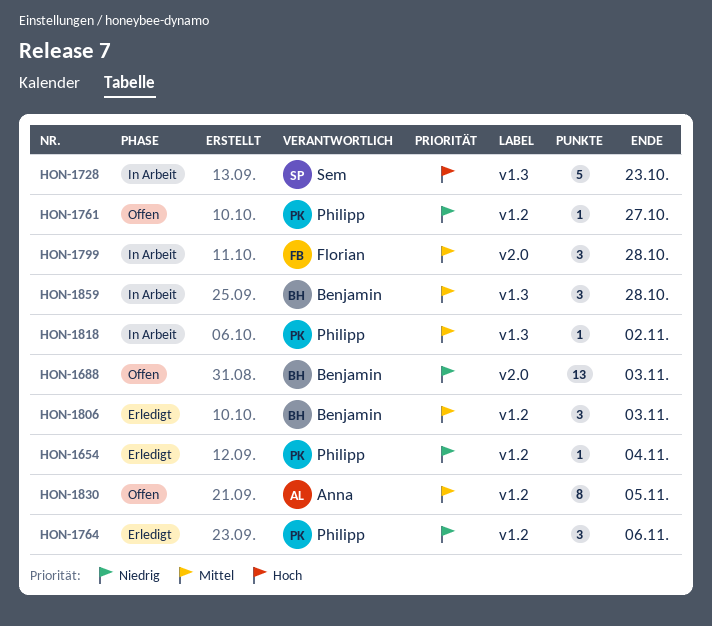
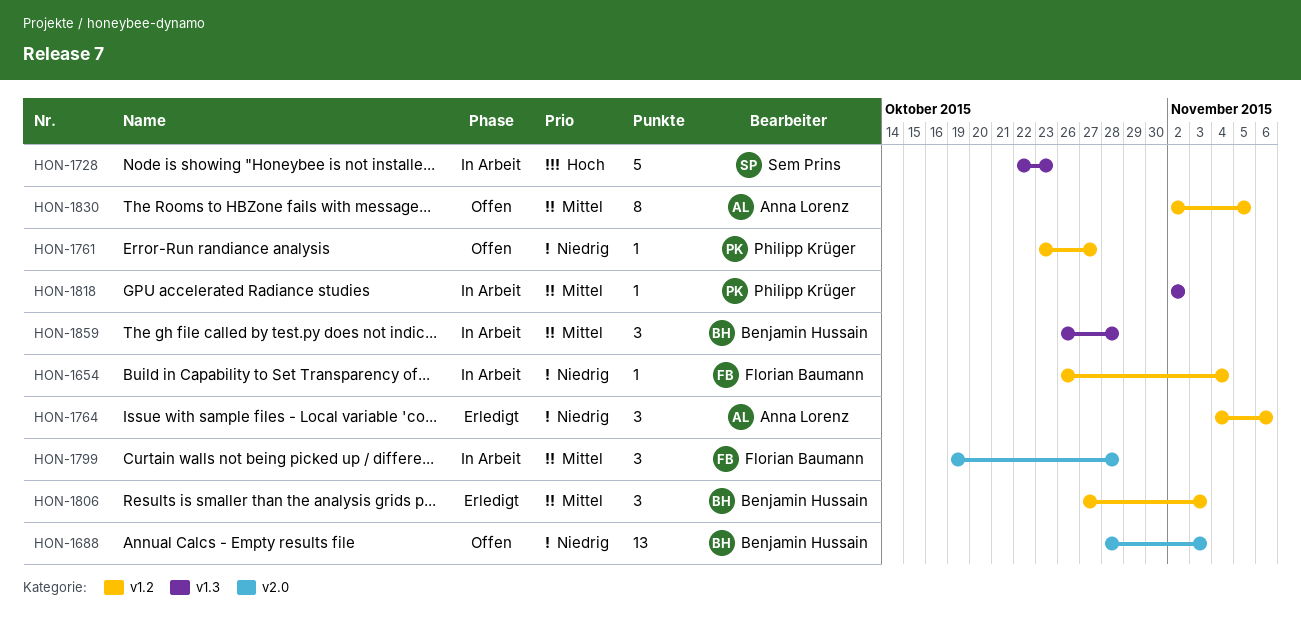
HON-1654, status: Erledigt -> In Arbeit
HON-1654, owner: Philipp Krüger -> Florian Baumann
HON-1764, owner: Philipp Krüger -> Anna Lorenz

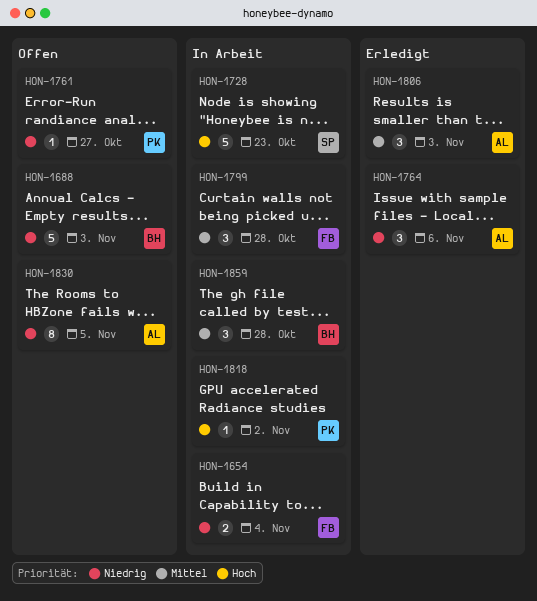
HON-1654, estimate: 1 -> 2
HON-1688, estimate: 13 -> 5
HON-1806, owner: Benjamin Hussain -> Anna Lorenz
HON-1818, priority: Mittel -> Hoch
HON-1830, priority: Mittel -> Niedrig

